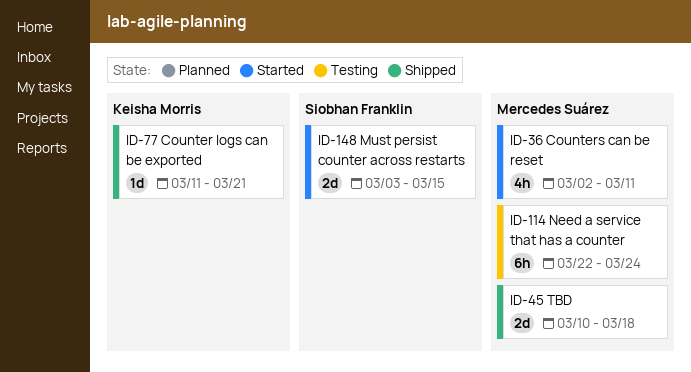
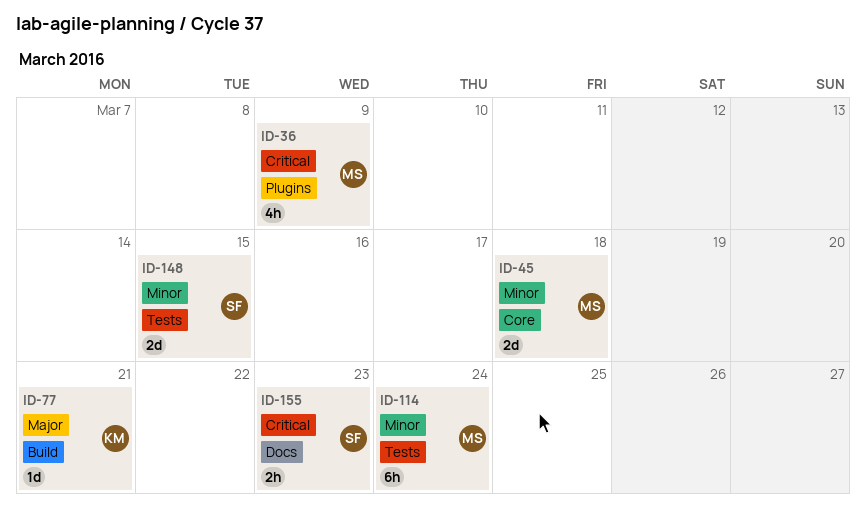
ID-36, due: Mar 11 -> Mar 9
ID-155: none -> present

